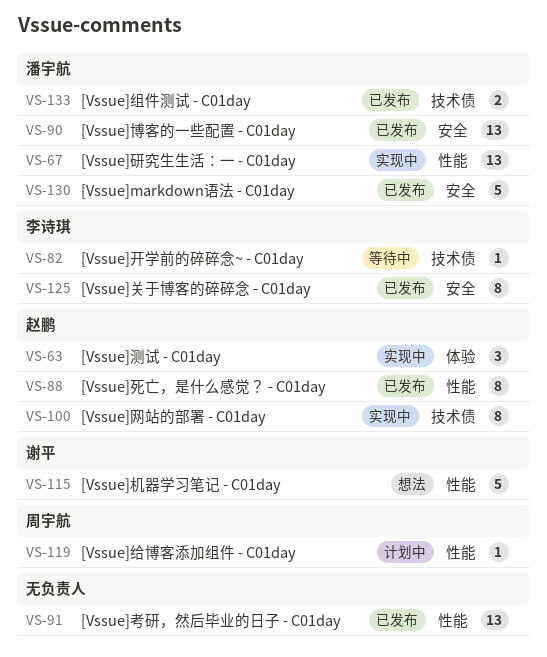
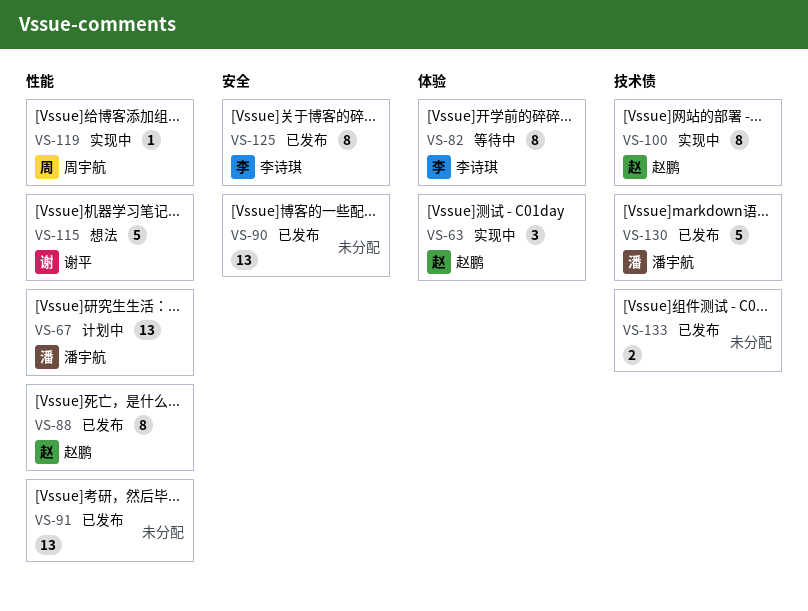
VS-67, status: 实现中 -> 计划中
VS-82, label: 技术债 -> 体验
VS-82, estimate: 1 -> 8
VS-90, owner: 潘宇航 -> none
VS-119, status: 计划中 -> 实现中
VS-130, label: 安全 -> 技术债
VS-133, owner: 潘宇航 -> none

